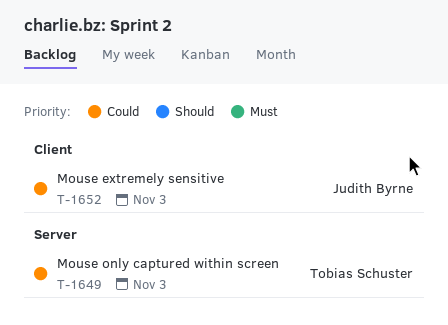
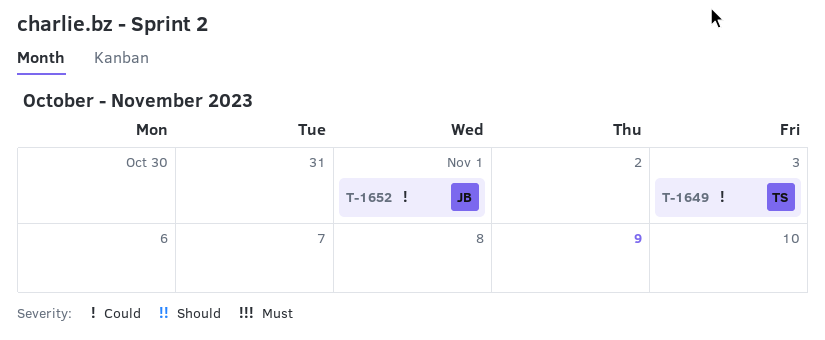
T-1652, due: Nov 3 -> Nov 1

